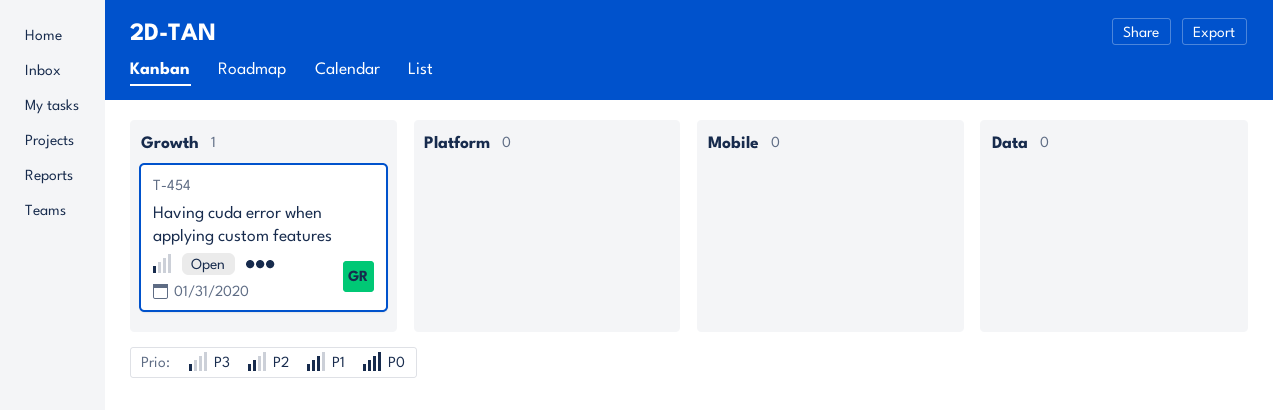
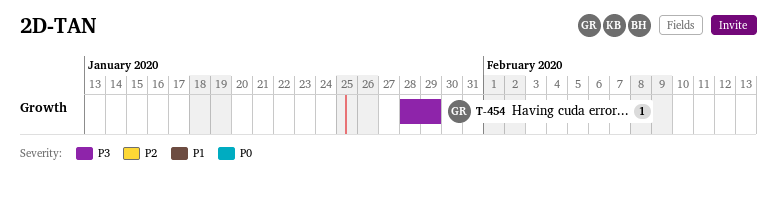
T-454, estimate: 3 -> 1
T-454, due: Jan 31 -> Jan 29

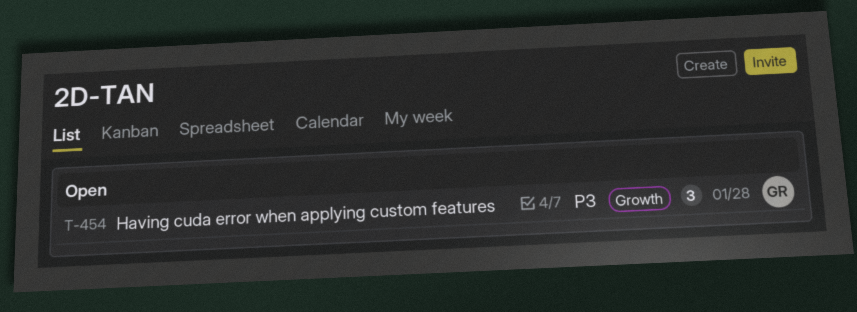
T-454, estimate: 1 -> 3
T-454, due: Jan 29 -> Jan 28

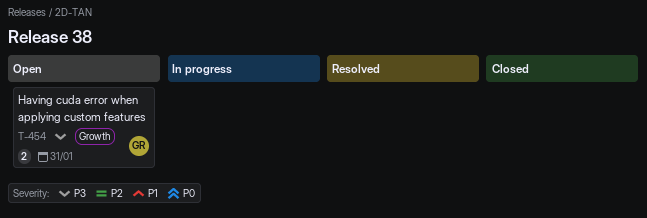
T-454, estimate: 3 -> 2
T-454, due: Jan 28 -> Jan 31

